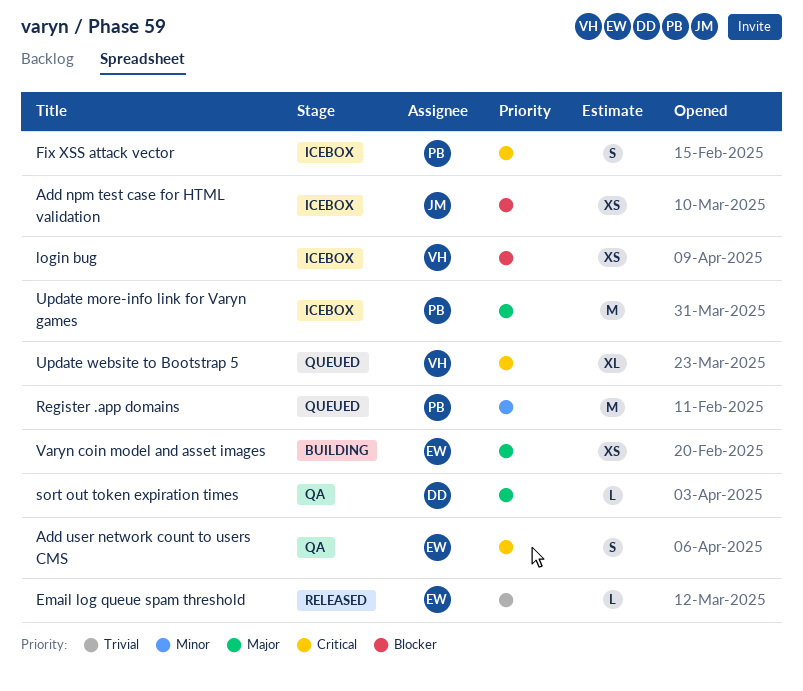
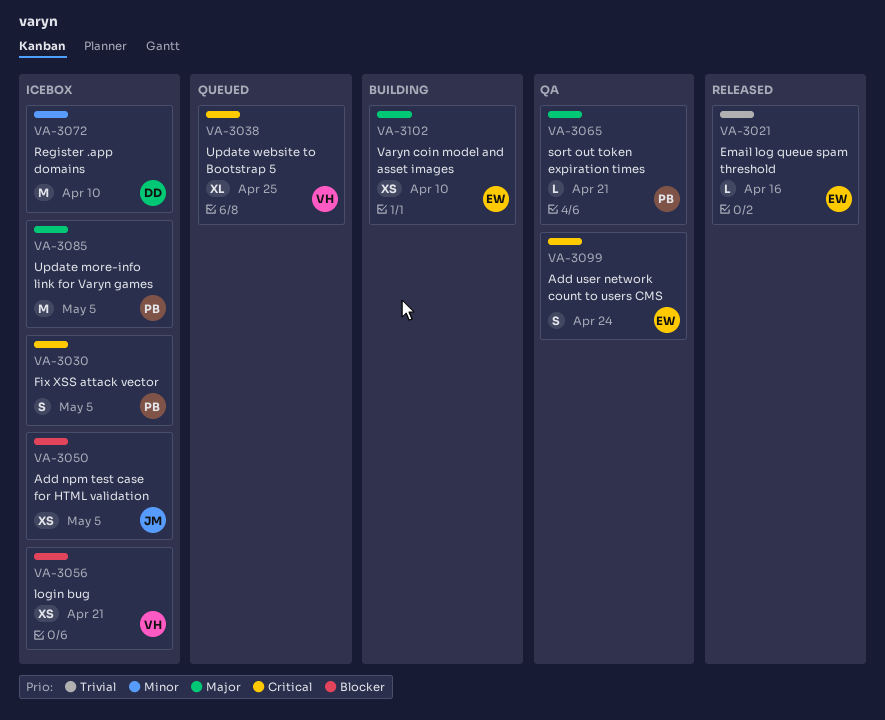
Register .app domains, status: Queued -> Icebox
Register .app domains, owner: PB -> DD
sort out token expiration times, owner: DD -> PB

